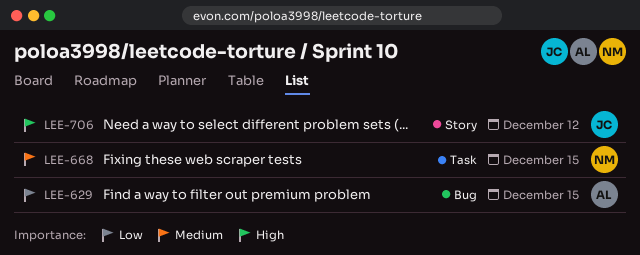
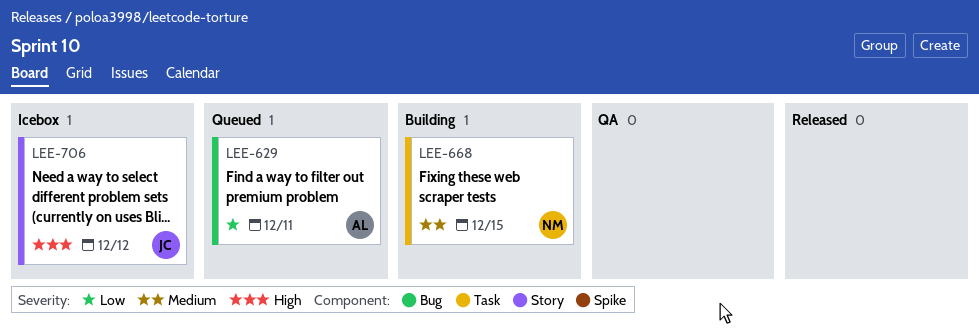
LEE-629, due: Dec 15 -> Dec 11

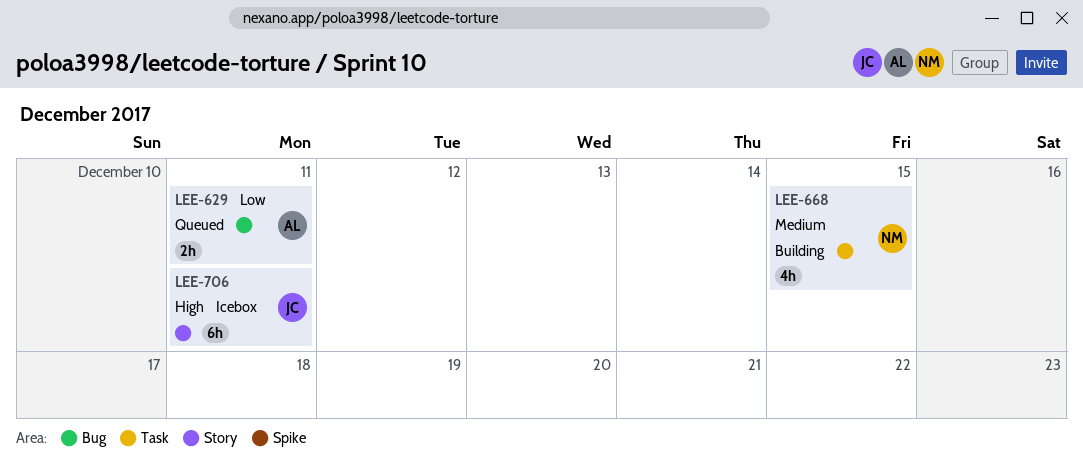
LEE-706, due: Dec 12 -> Dec 11

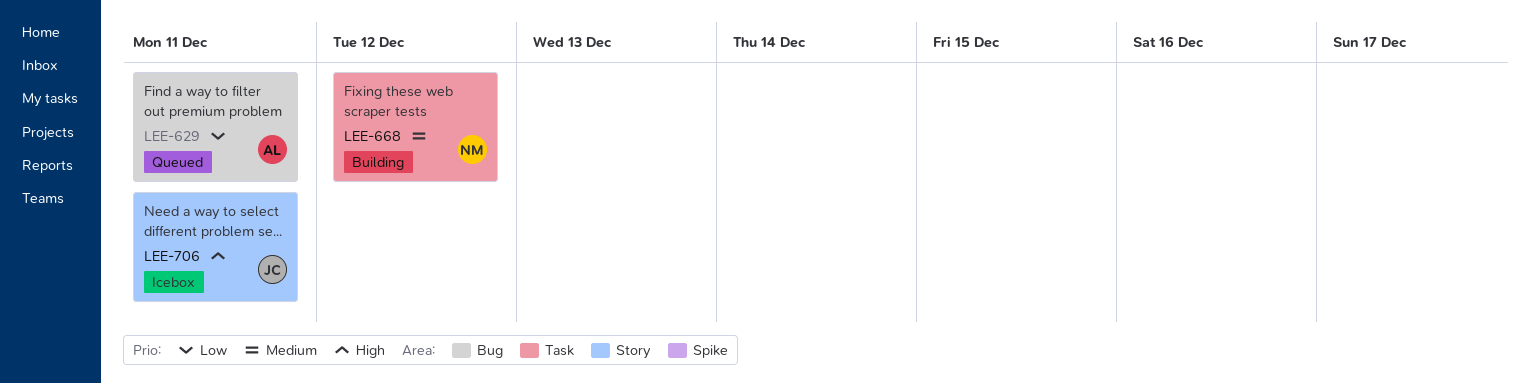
LEE-668, due: Dec 15 -> Dec 12

